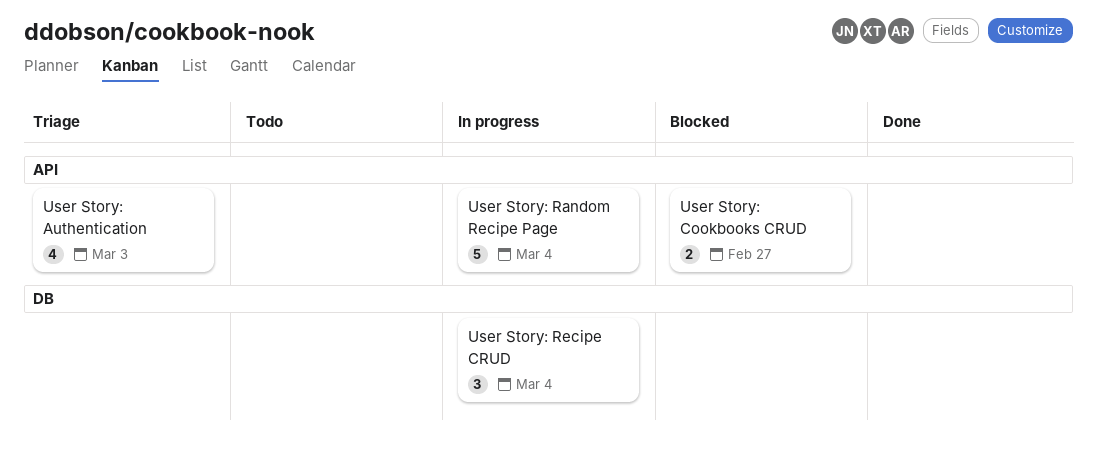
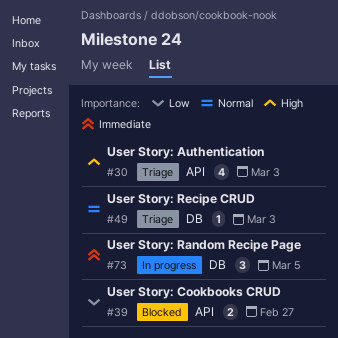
User Story: Random Recipe Page, label: API -> DB
User Story: Random Recipe Page, estimate: 5 -> 3
User Story: Random Recipe Page, due: Mar 4 -> Mar 5
User Story: Recipe CRUD, status: In progress -> Triage
User Story: Recipe CRUD, estimate: 3 -> 1
User Story: Recipe CRUD, due: Mar 4 -> Mar 3

